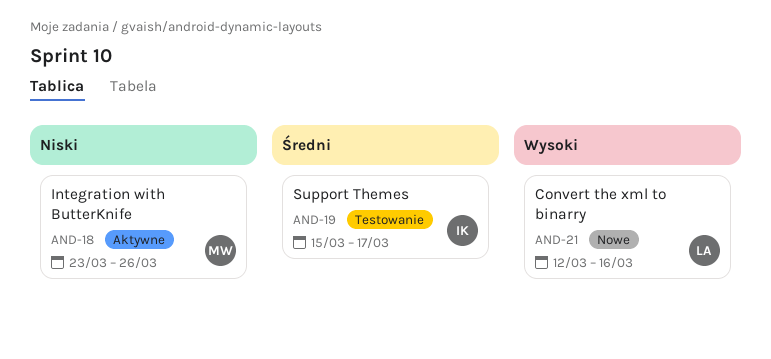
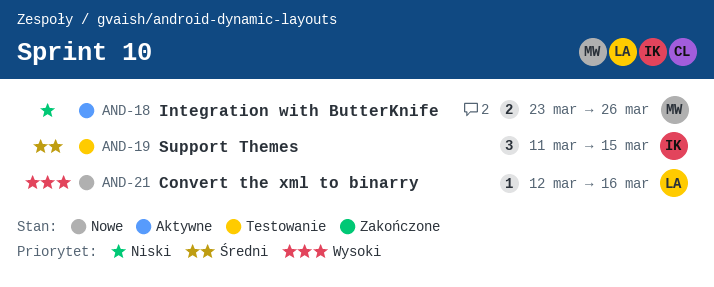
AND-19, start: Mar 15 -> Mar 11
AND-19, due: Mar 17 -> Mar 15

